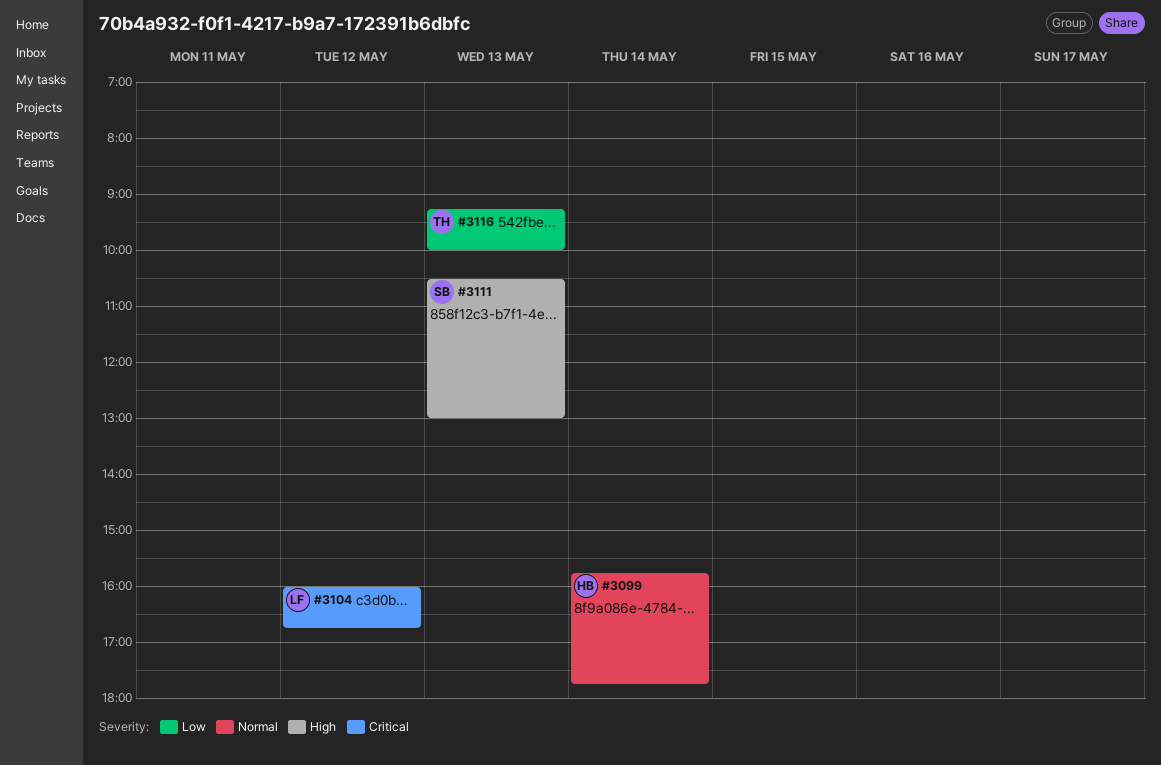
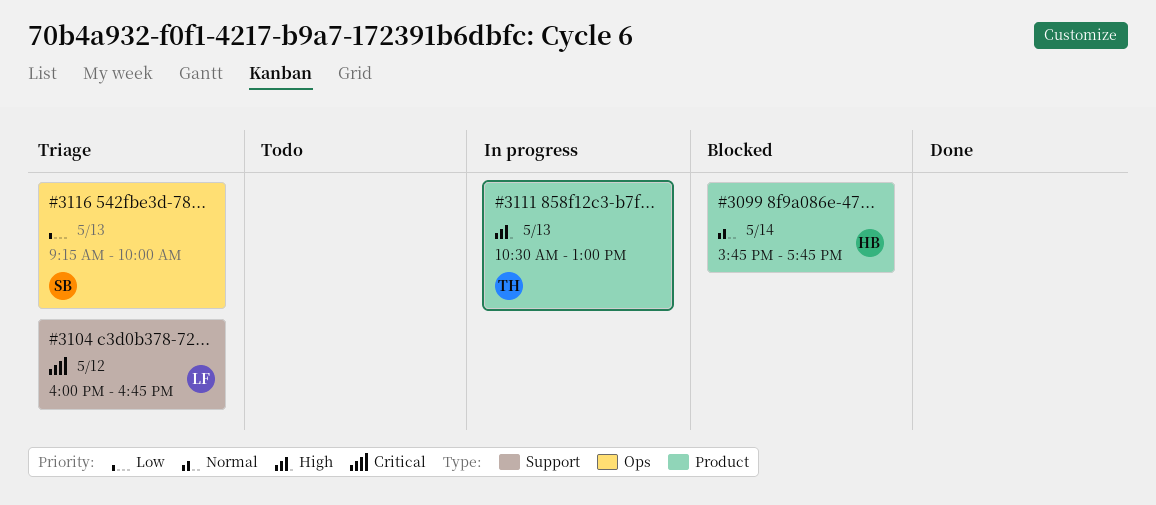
#3111, owner: SB -> TH
#3116, owner: TH -> SB

